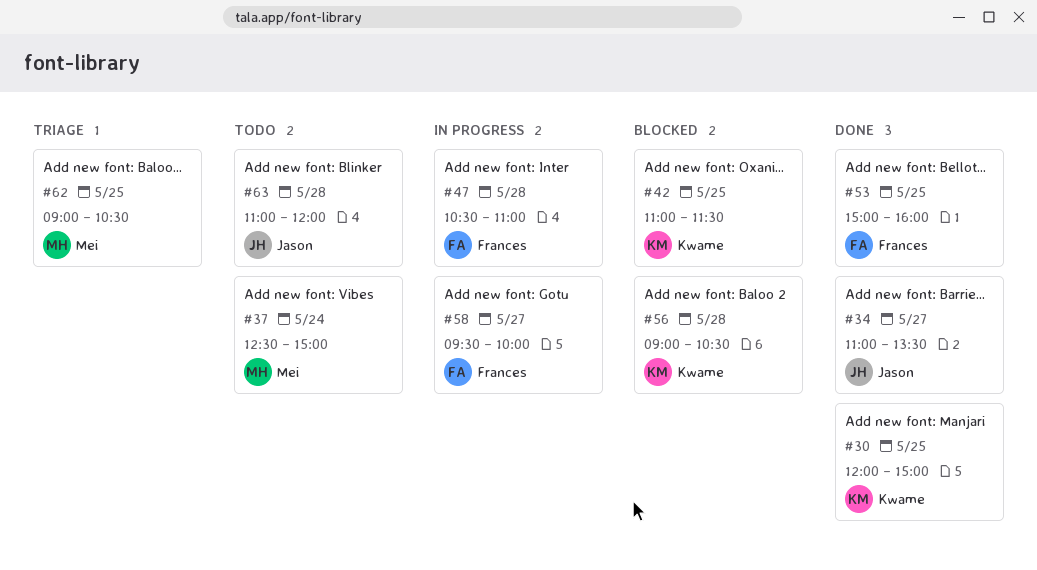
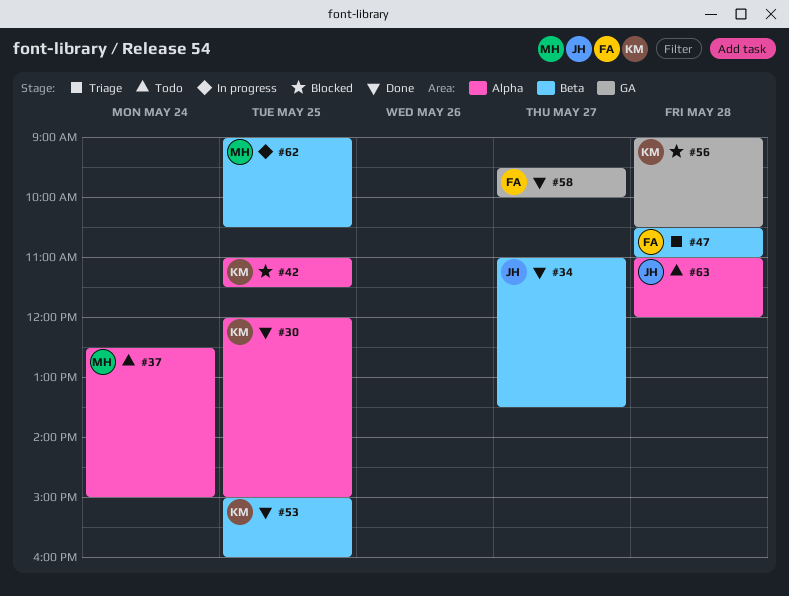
#47, status: In progress -> Triage
#53, owner: Frances -> Kwame
#58, status: In progress -> Done
#62, status: Triage -> In progress

